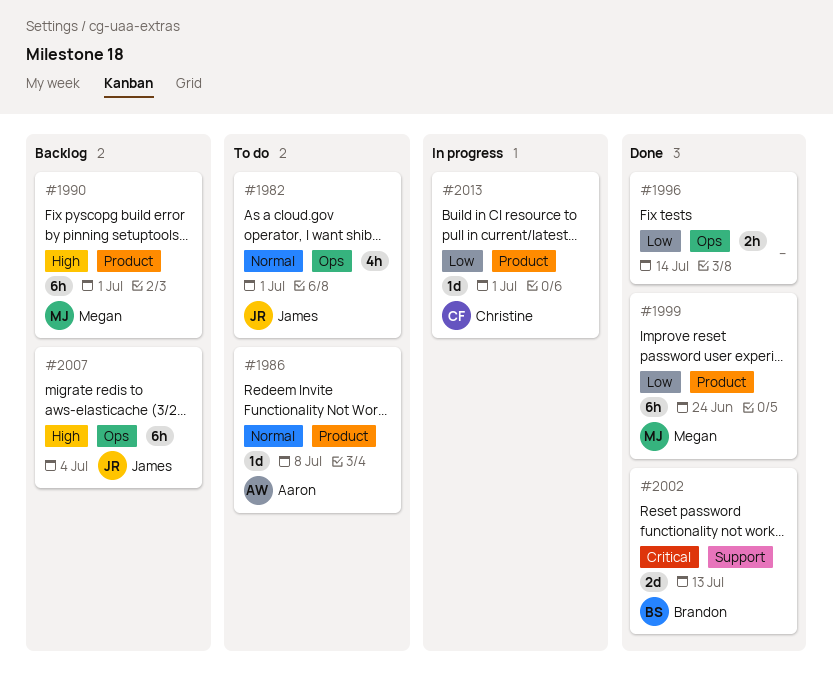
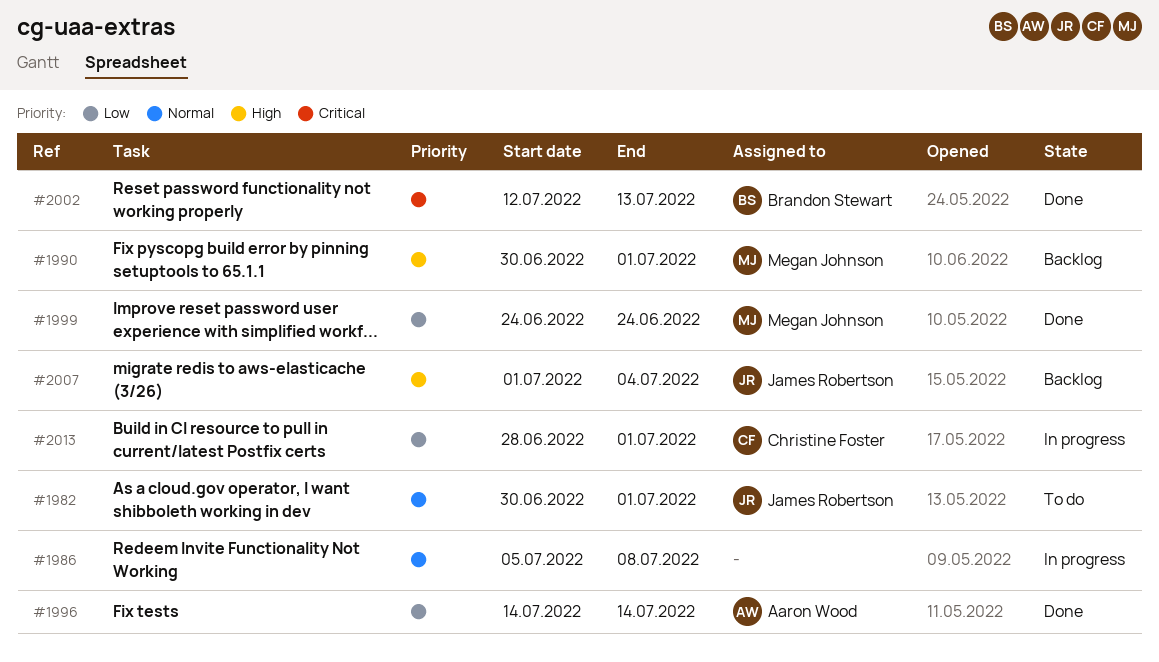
#1986, status: To do -> In progress
#1986, owner: Aaron Wood -> none
#1996, owner: none -> Aaron Wood

